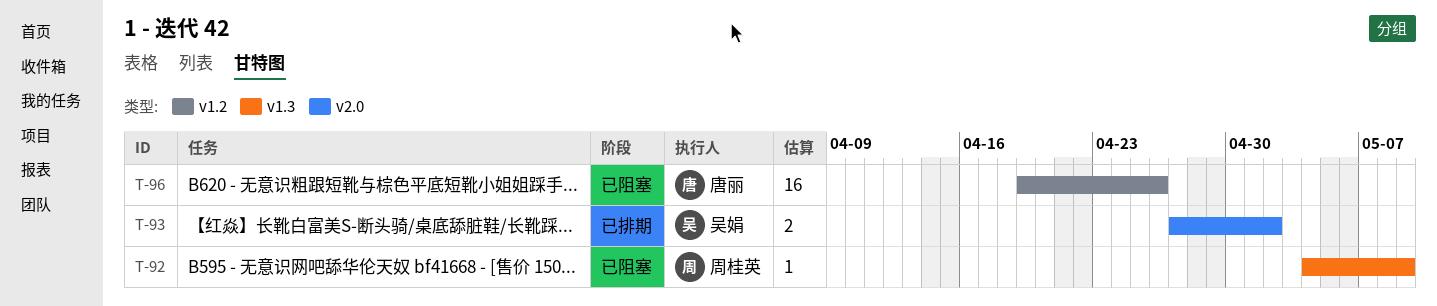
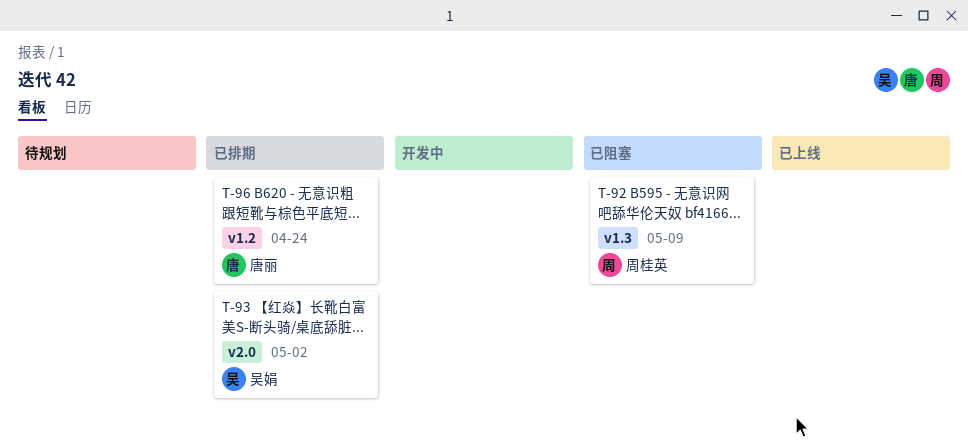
T-96, status: 已阻塞 -> 已排期
T-96, due: Apr 26 -> Apr 24

